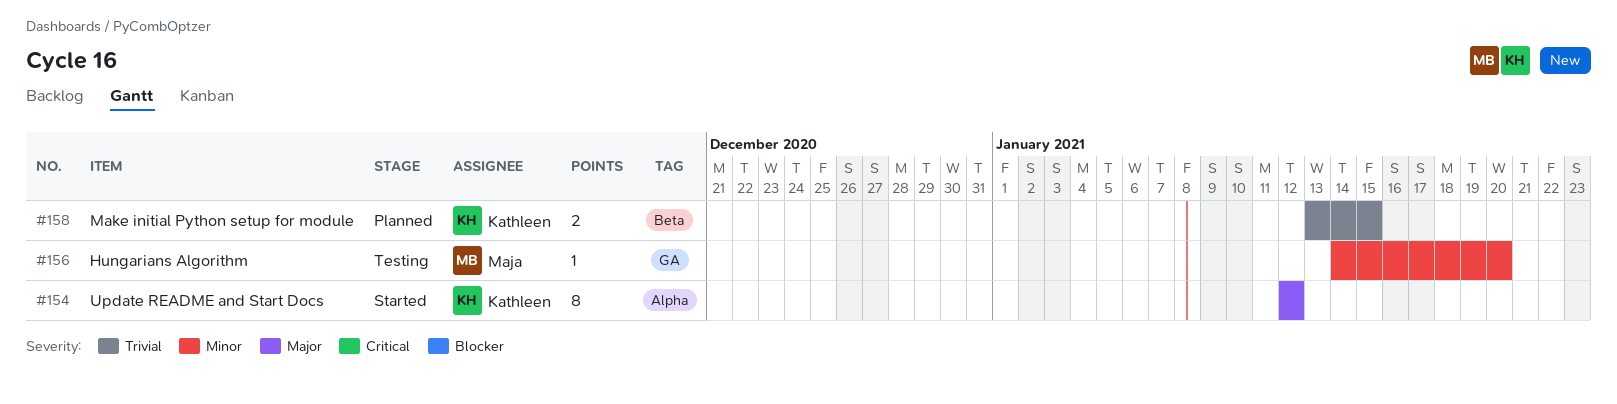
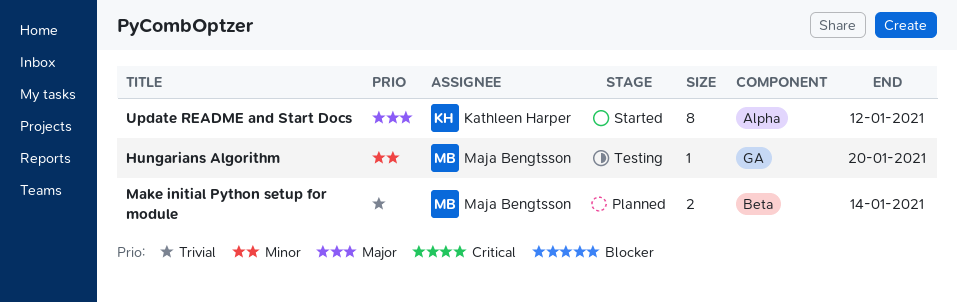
Make initial Python setup for module, owner: Kathleen Harper -> Maja Bengtsson
Make initial Python setup for module, due: Jan 15 -> Jan 14

